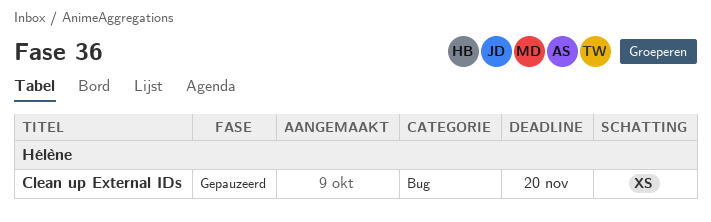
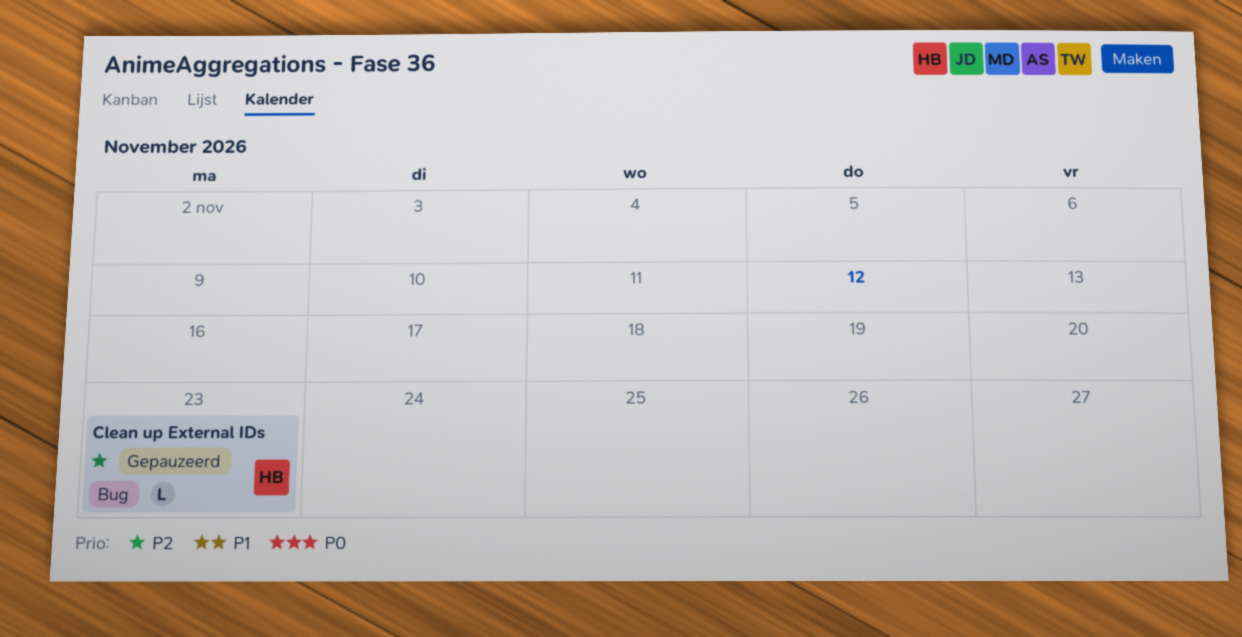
Clean up External IDs, estimate: XS -> L
Clean up External IDs, due: Nov 20 -> Nov 23

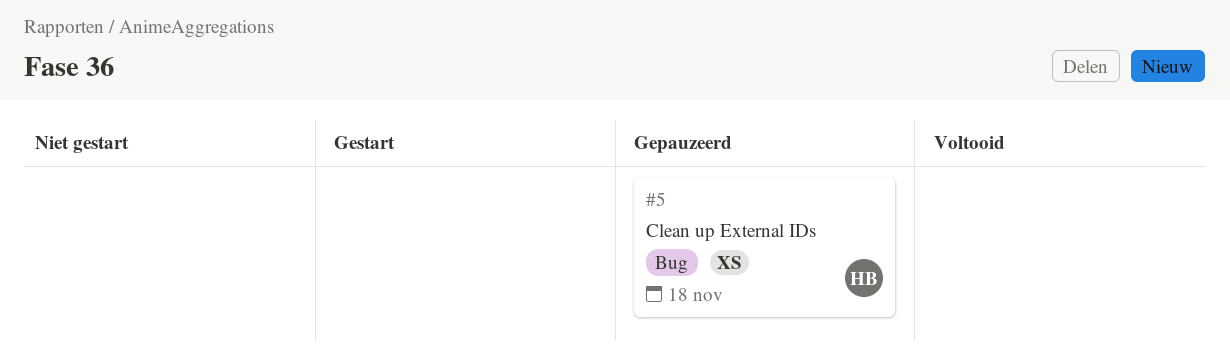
Clean up External IDs, estimate: L -> XS
Clean up External IDs, due: Nov 23 -> Nov 18

